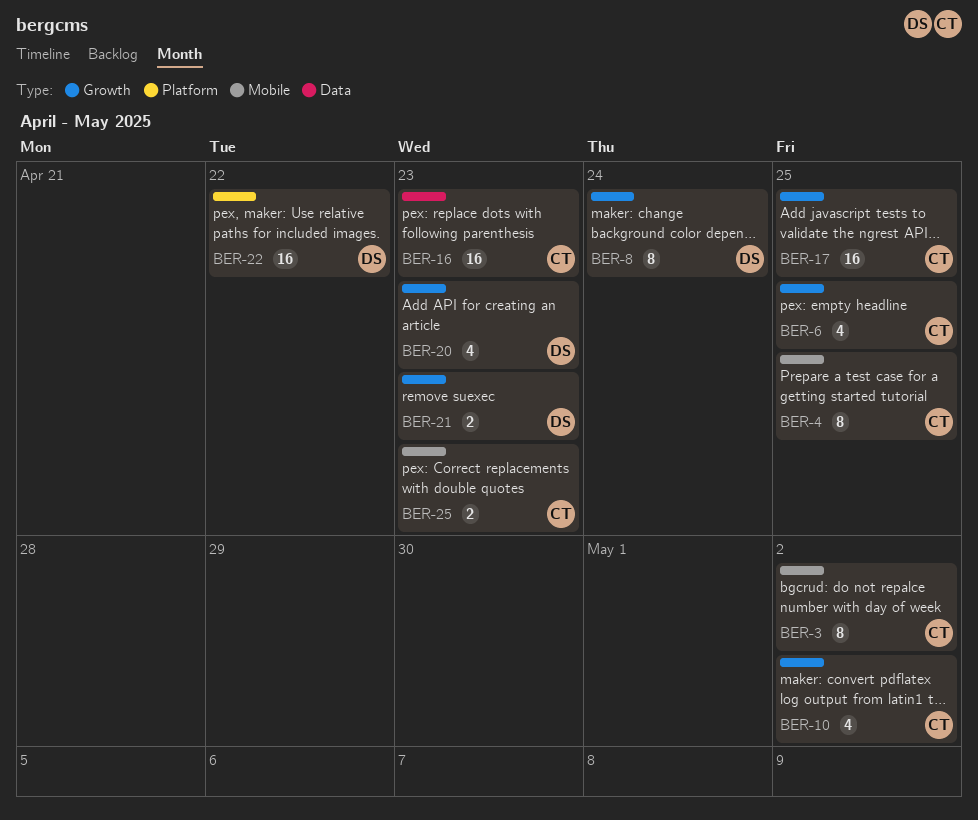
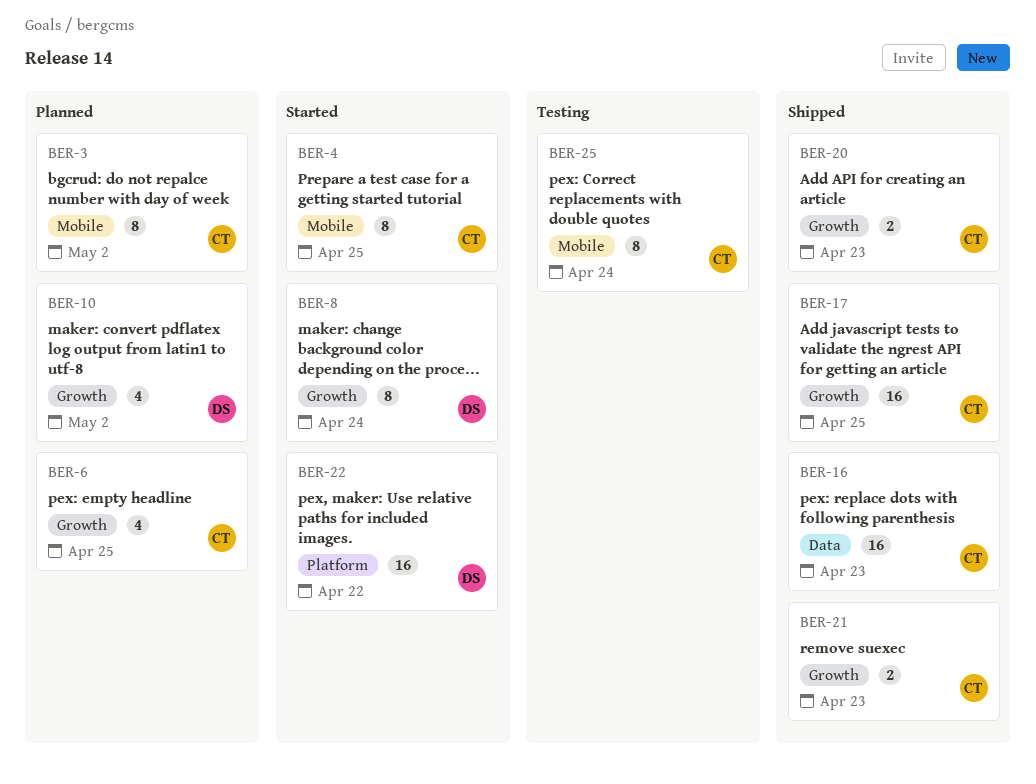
BER-10, owner: CT -> DS
BER-20, owner: DS -> CT
BER-20, estimate: 4 -> 2
BER-21, owner: DS -> CT
BER-25, estimate: 2 -> 8
BER-25, due: Apr 23 -> Apr 24

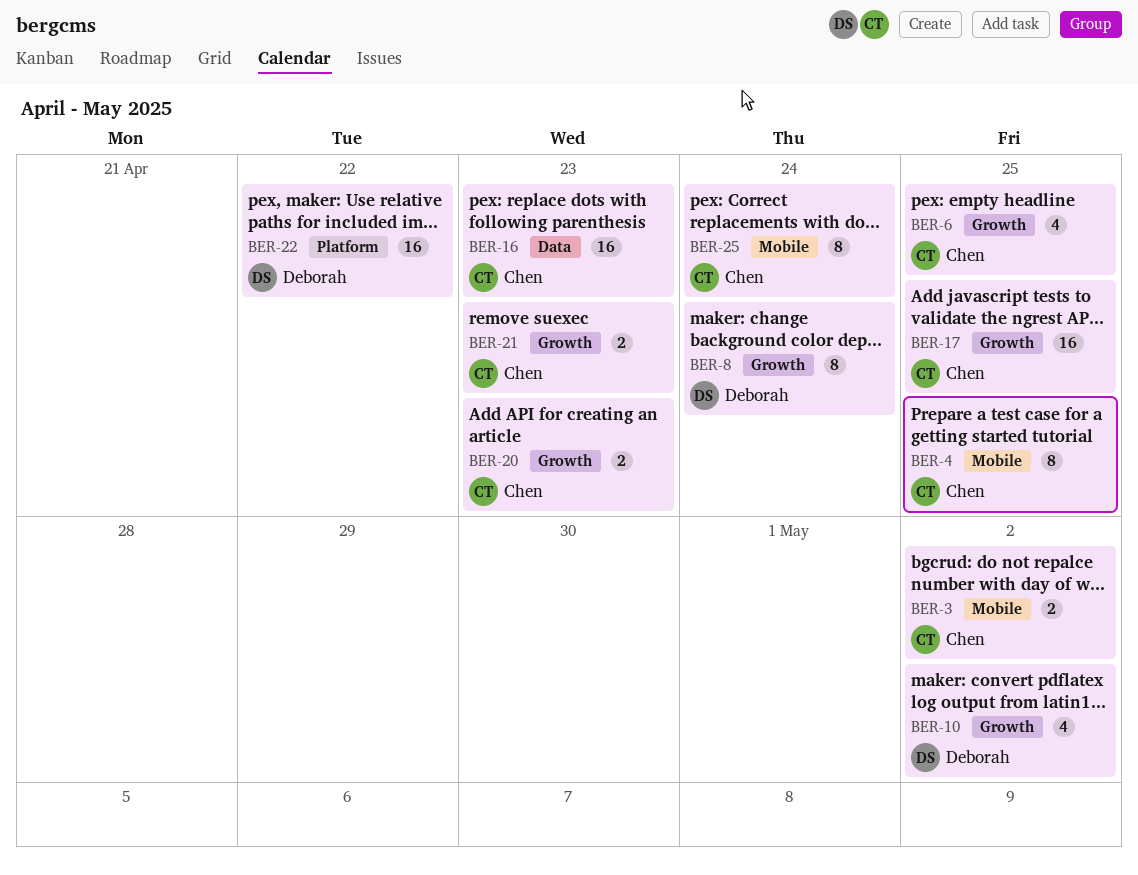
BER-3, estimate: 8 -> 2

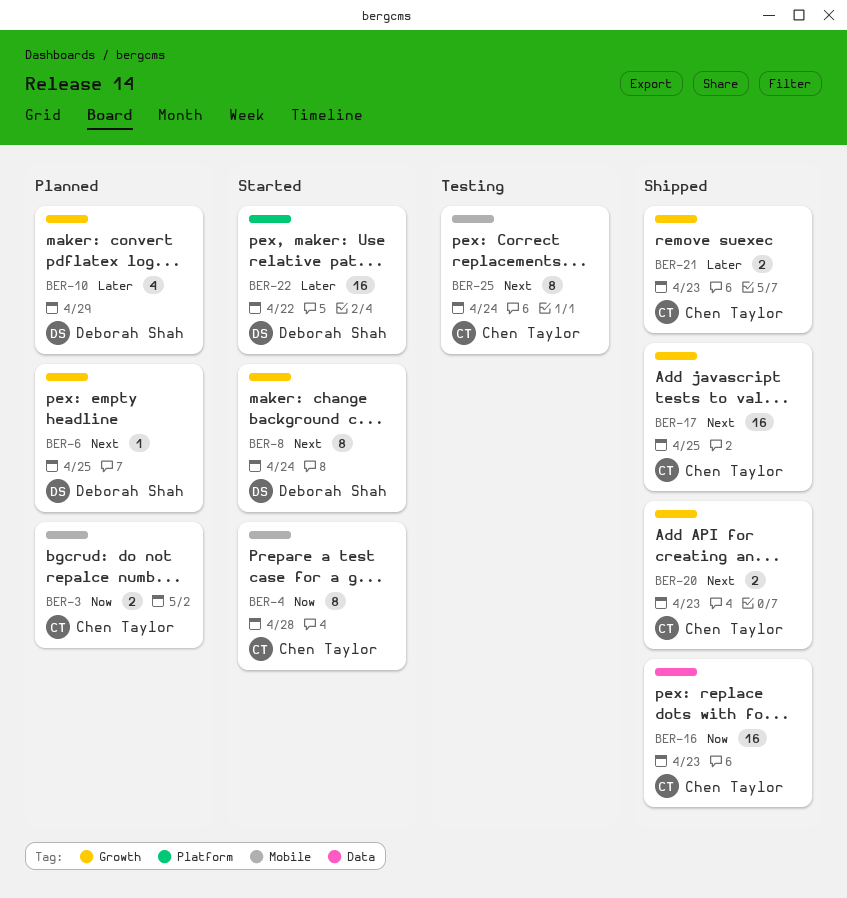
BER-4, due: Apr 25 -> Apr 28
BER-6, owner: Chen Taylor -> Deborah Shah
BER-6, estimate: 4 -> 1
BER-10, due: May 2 -> Apr 29

